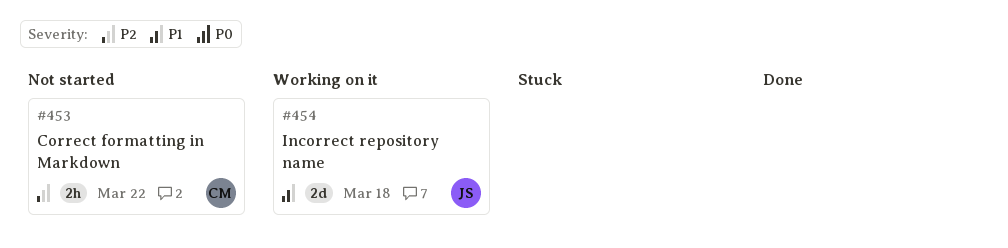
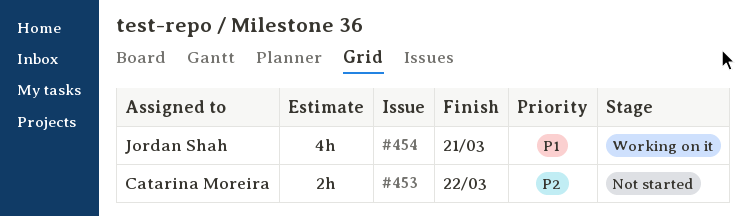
#454, estimate: 2d -> 4h
#454, due: Mar 18 -> Mar 21

